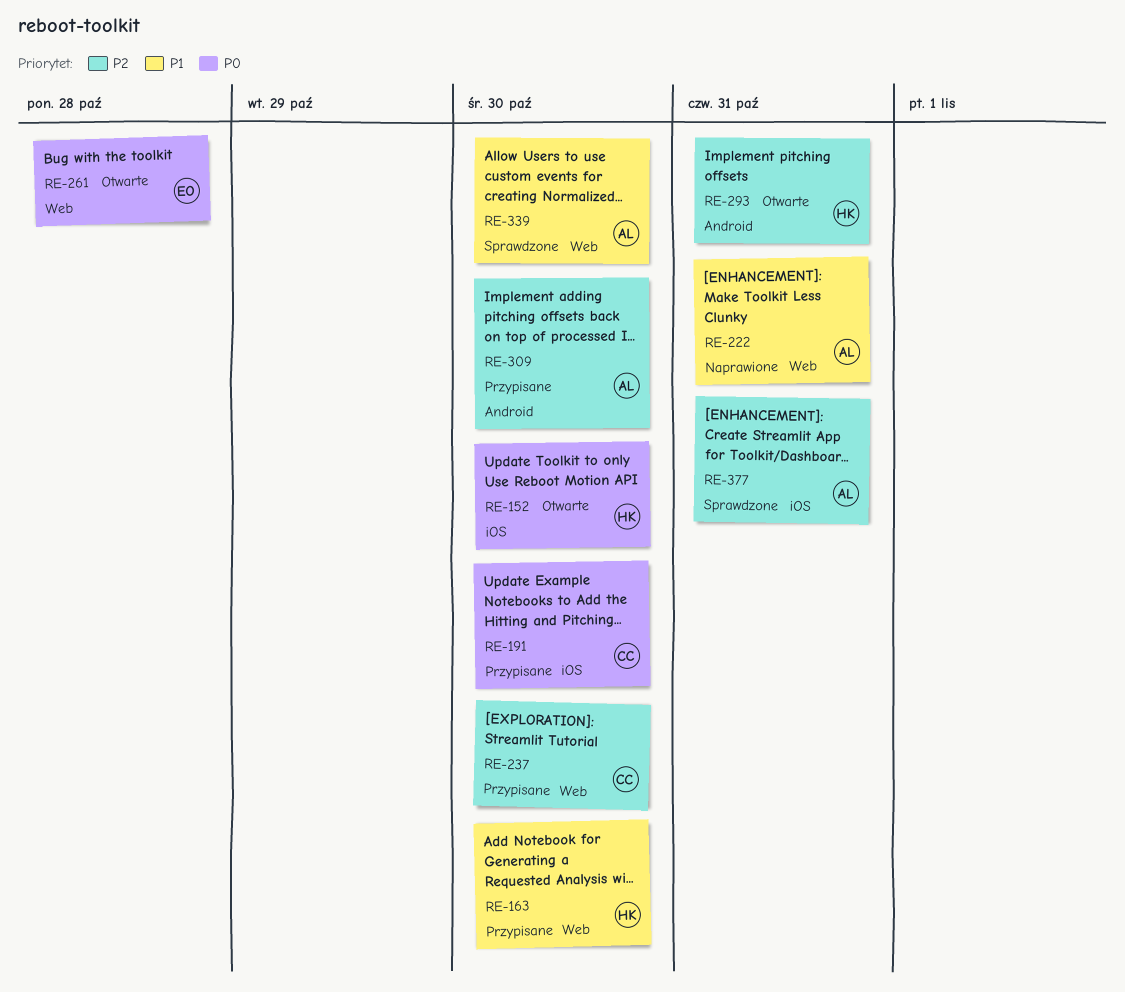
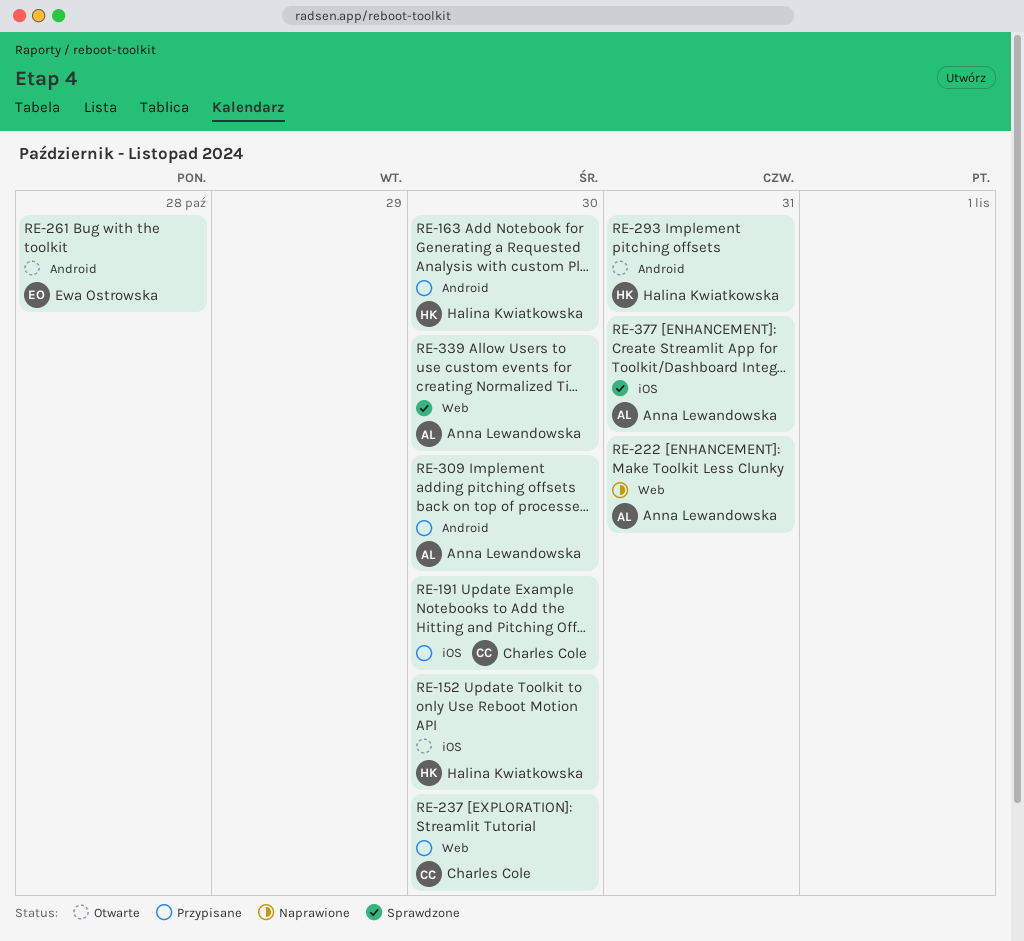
RE-163, label: Web -> Android
RE-261, label: Web -> Android

